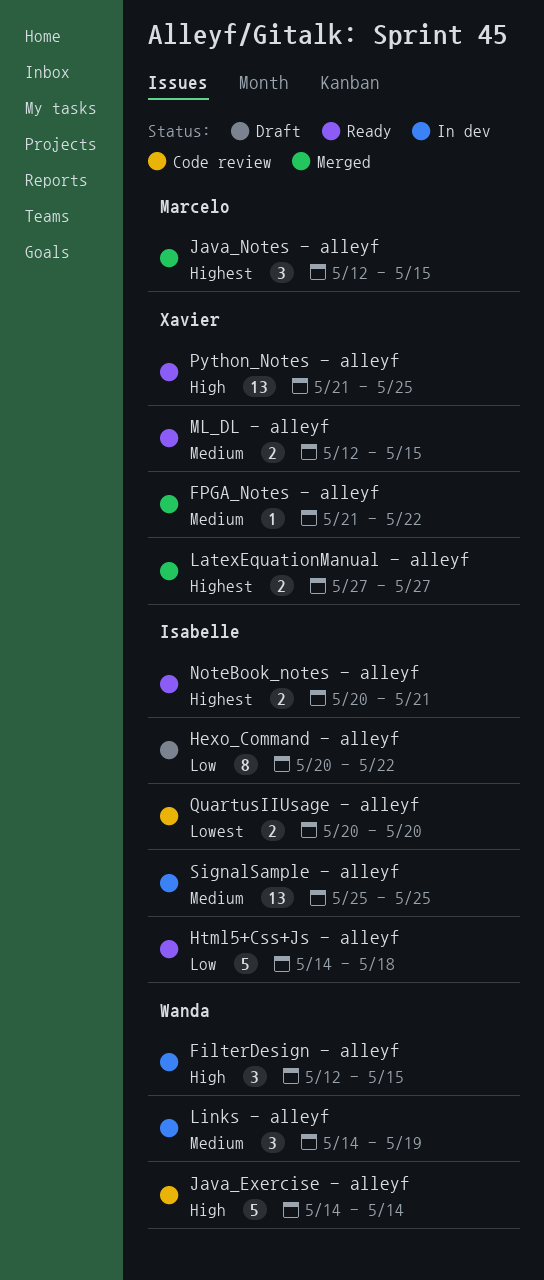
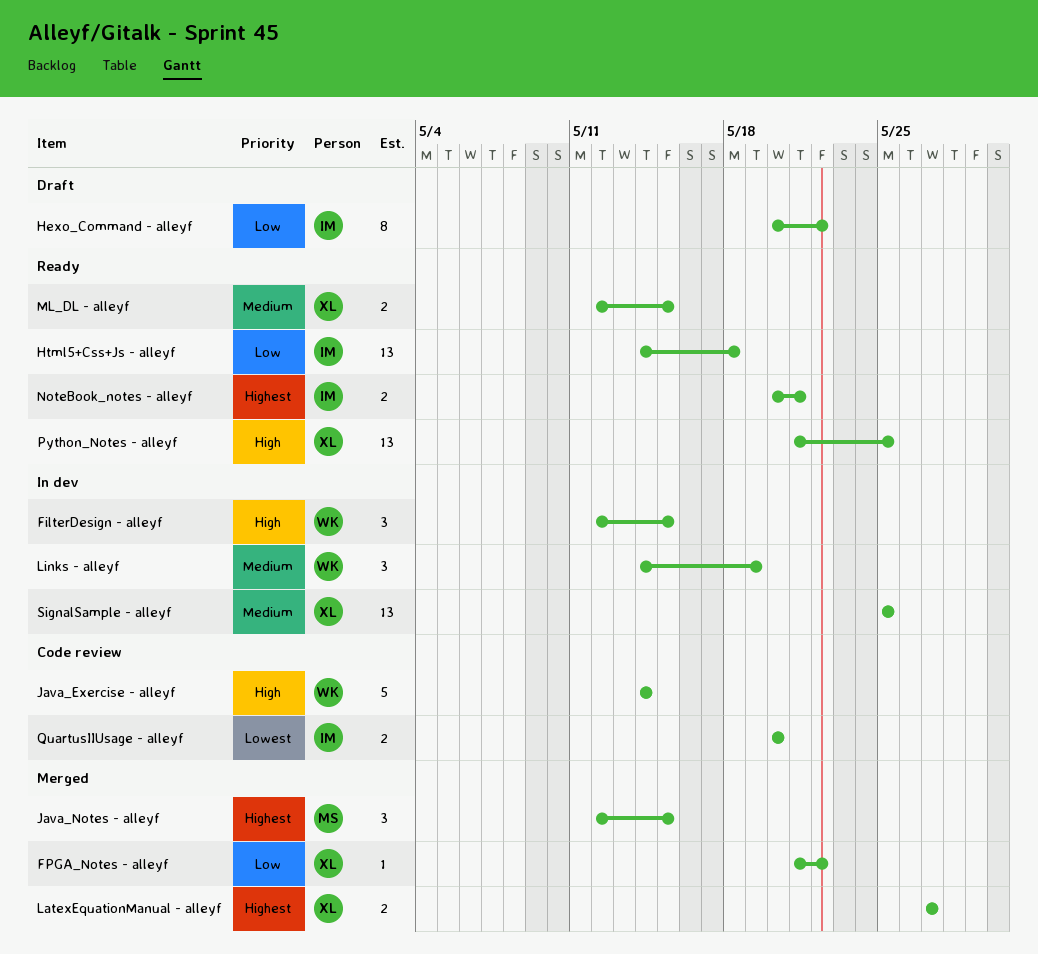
FPGA_Notes - alleyf, priority: Medium -> Low
Html5+Css+Js - alleyf, estimate: 5 -> 13
SignalSample - alleyf, owner: Isabelle -> Xavier

